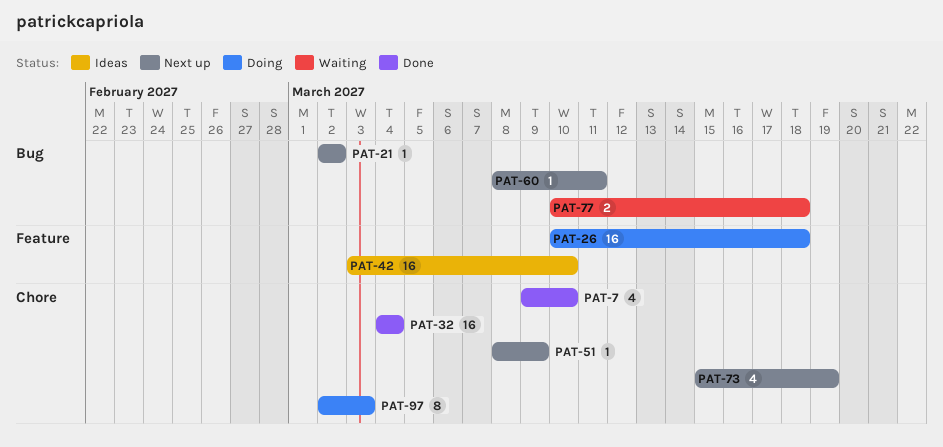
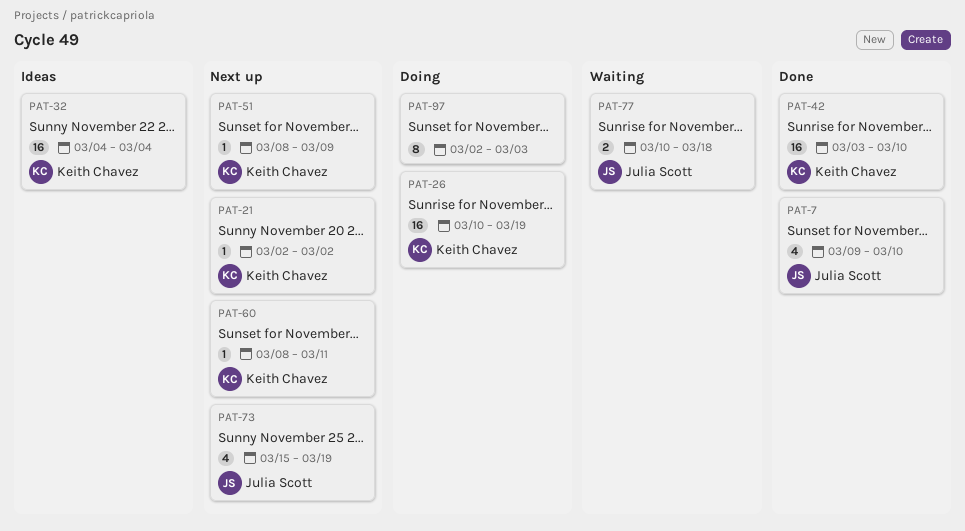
PAT-26, due: Mar 18 -> Mar 19
PAT-32, status: Done -> Ideas
PAT-42, status: Ideas -> Done

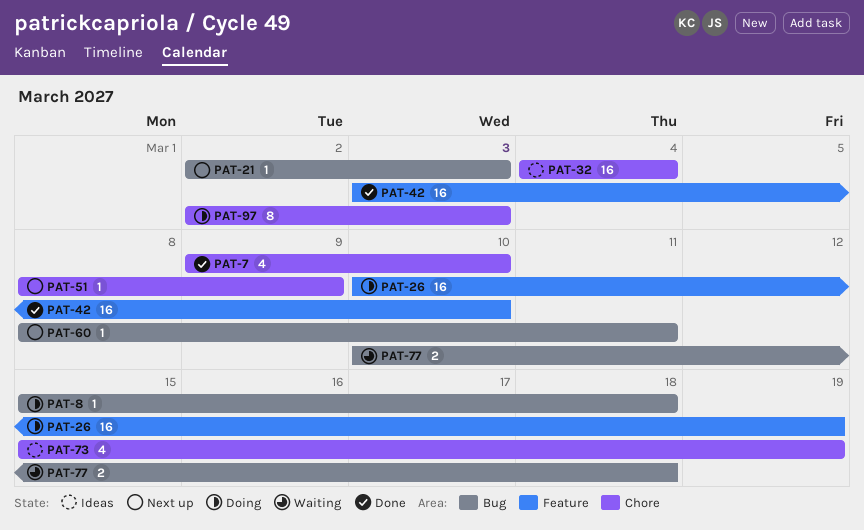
PAT-8: none -> present
PAT-21, due: Mar 2 -> Mar 3
PAT-73, status: Next up -> Ideas

